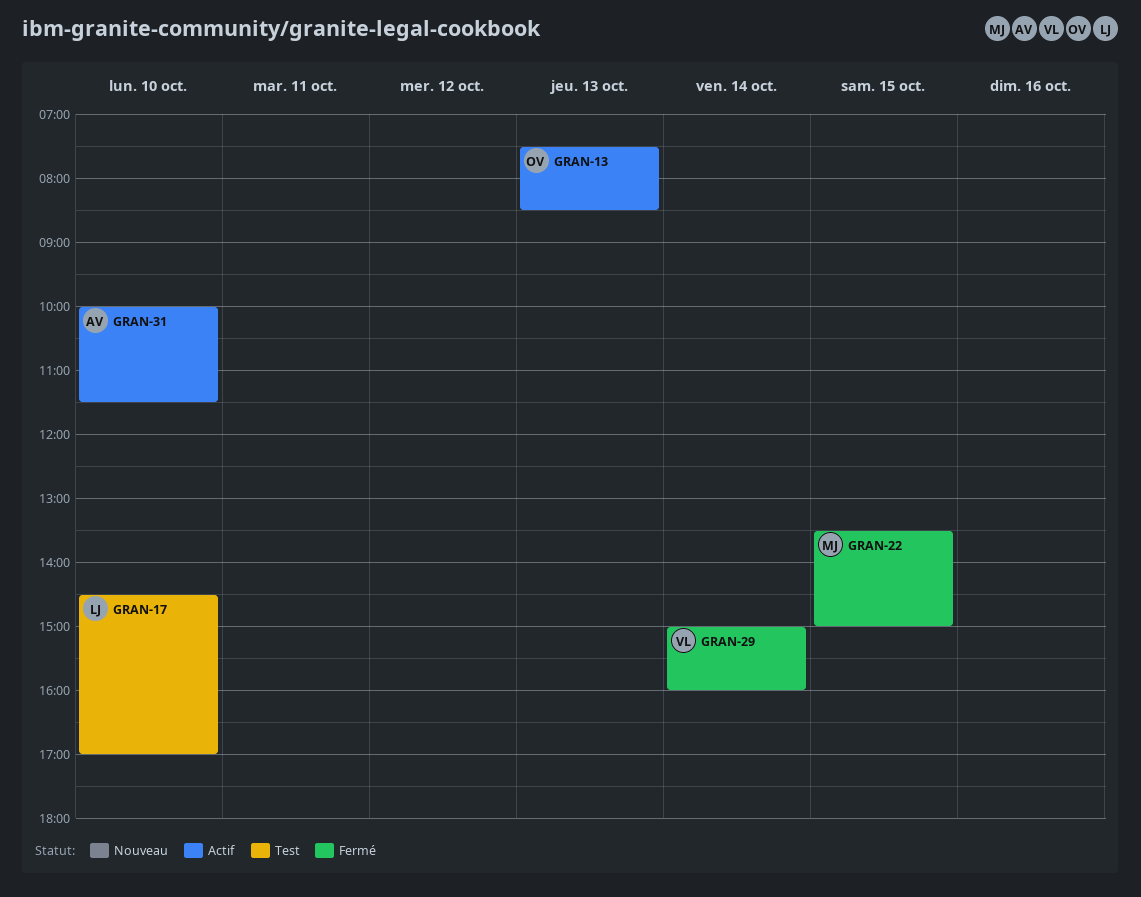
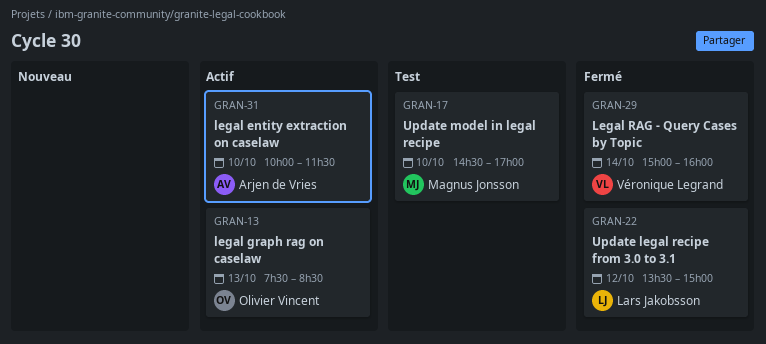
GRAN-17, owner: Lars Jakobsson -> Magnus Jonsson
GRAN-22, owner: Magnus Jonsson -> Lars Jakobsson
GRAN-22, day: Oct 15 -> Oct 12

